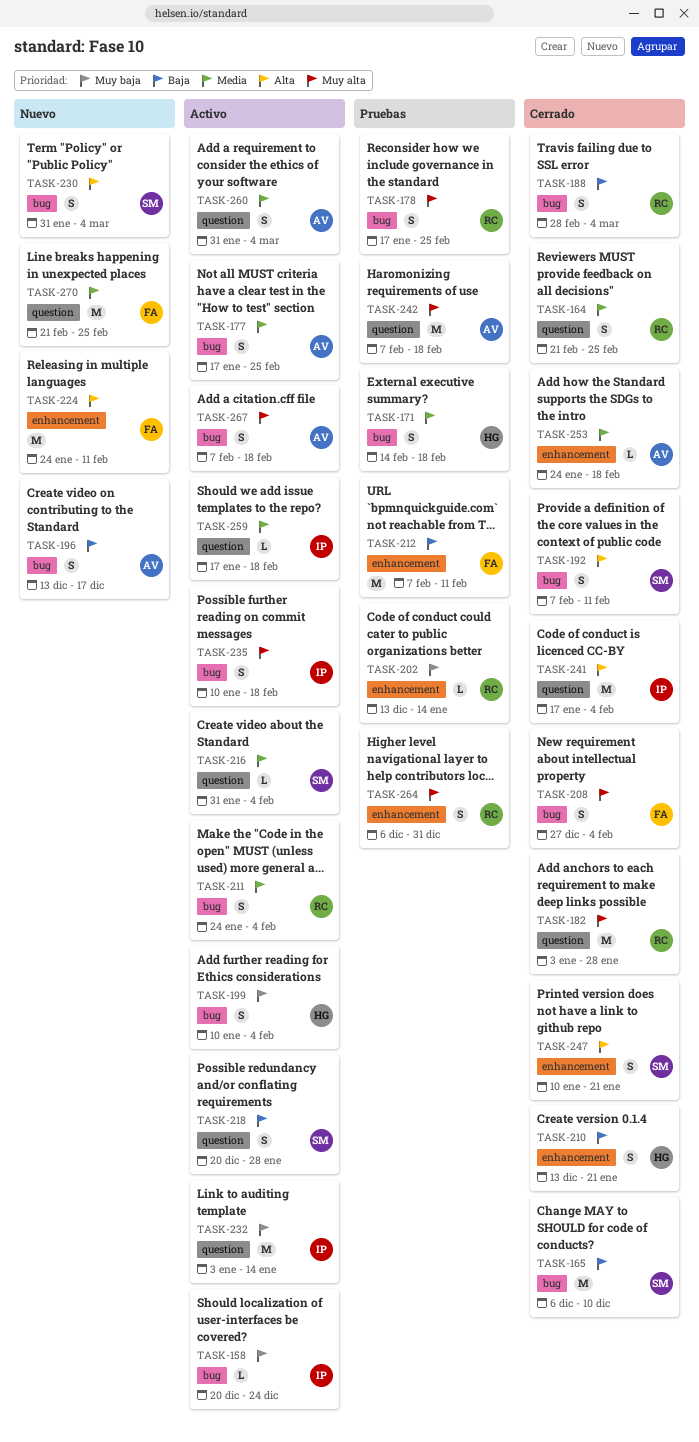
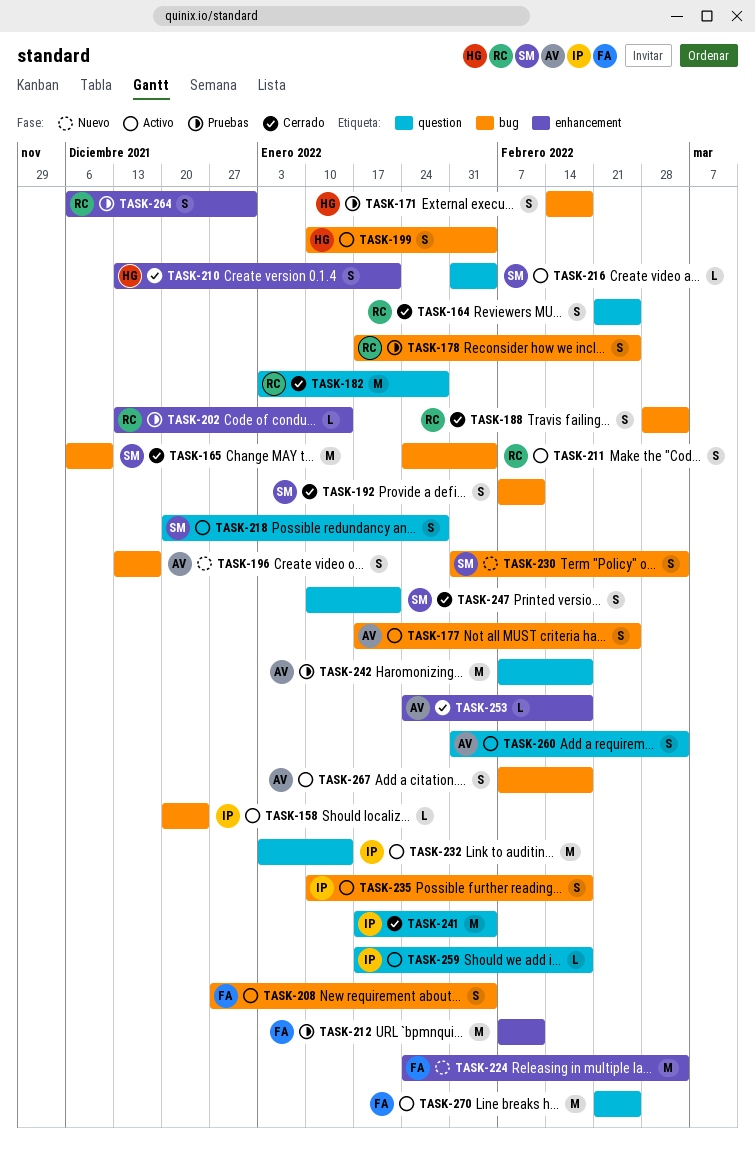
TASK-208, status: Cerrado -> Activo
TASK-224, due: Feb 11 -> Mar 4
TASK-247, label: enhancement -> question
TASK-270, status: Nuevo -> Activo

